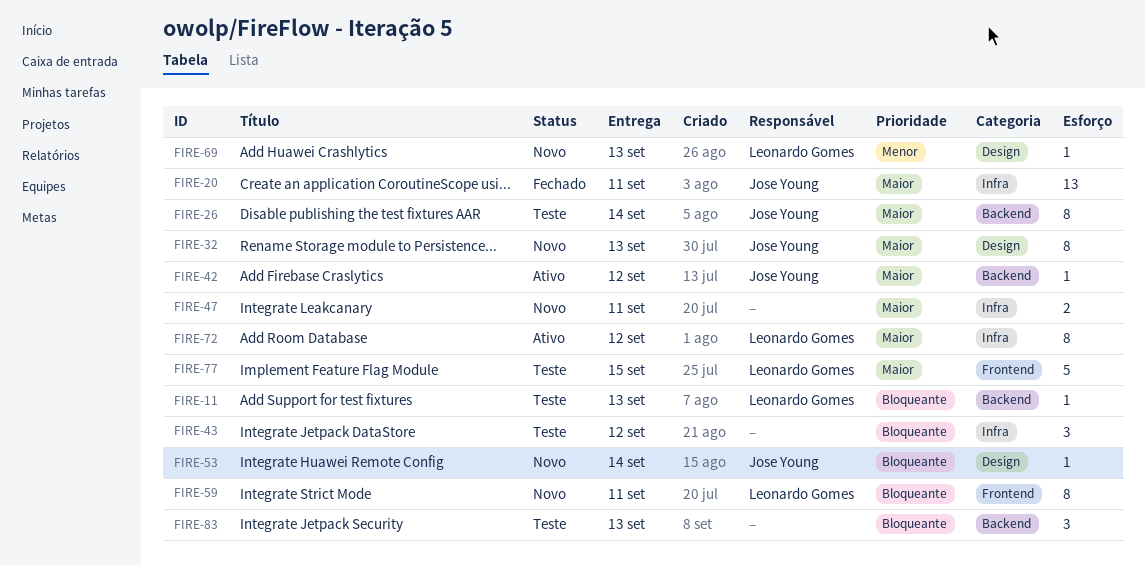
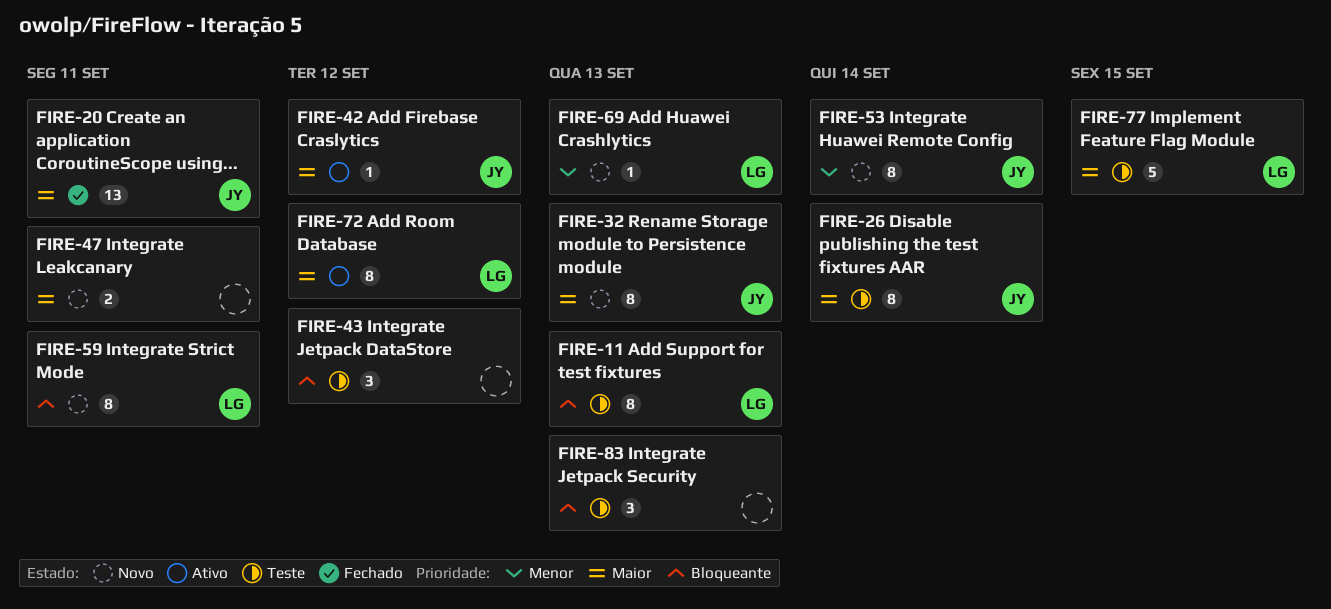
FIRE-11, estimate: 1 -> 8
FIRE-53, priority: Bloqueante -> Menor
FIRE-53, estimate: 1 -> 8

